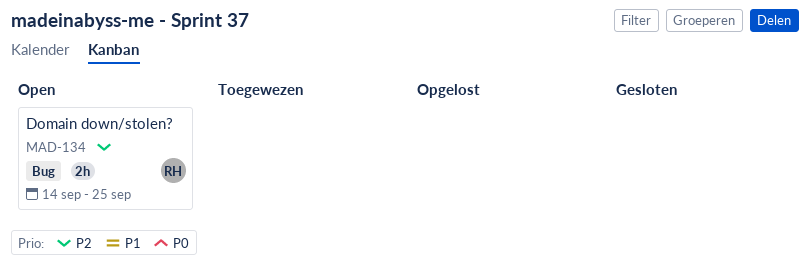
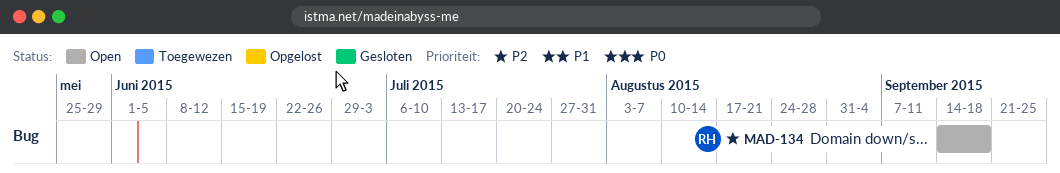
MAD-134, due: Sep 25 -> Sep 18

